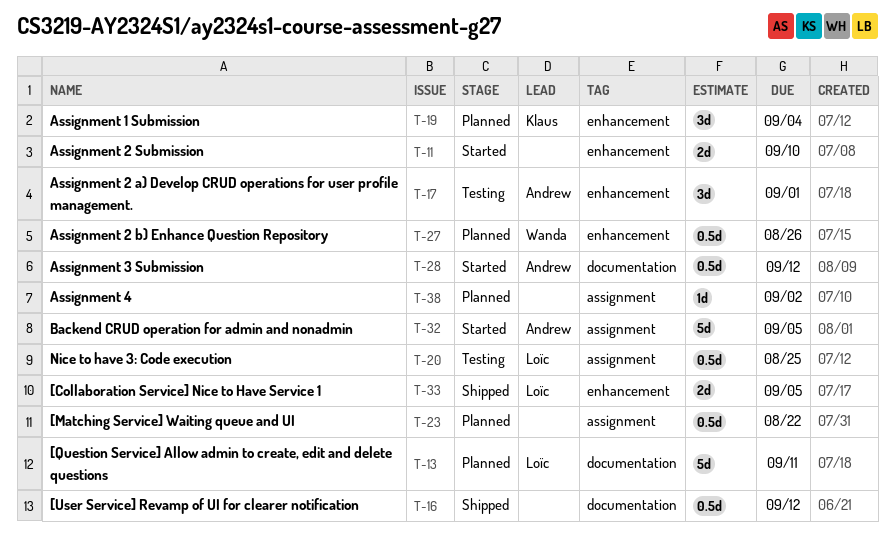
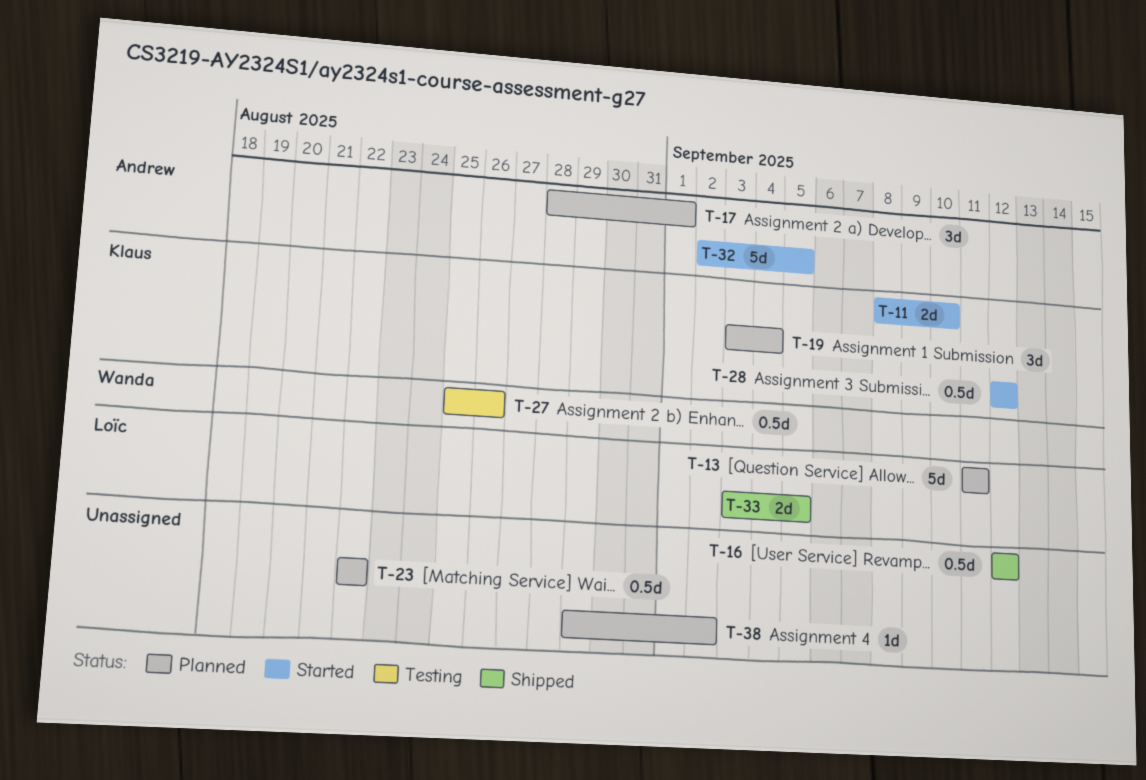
T-11, owner: none -> Klaus
T-17, status: Testing -> Planned
T-20: present -> none
T-27, status: Planned -> Testing
T-28, owner: Andrew -> Klaus

